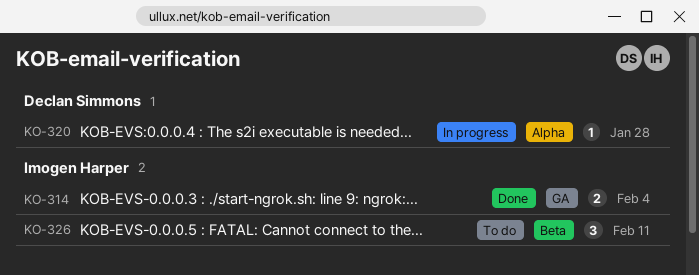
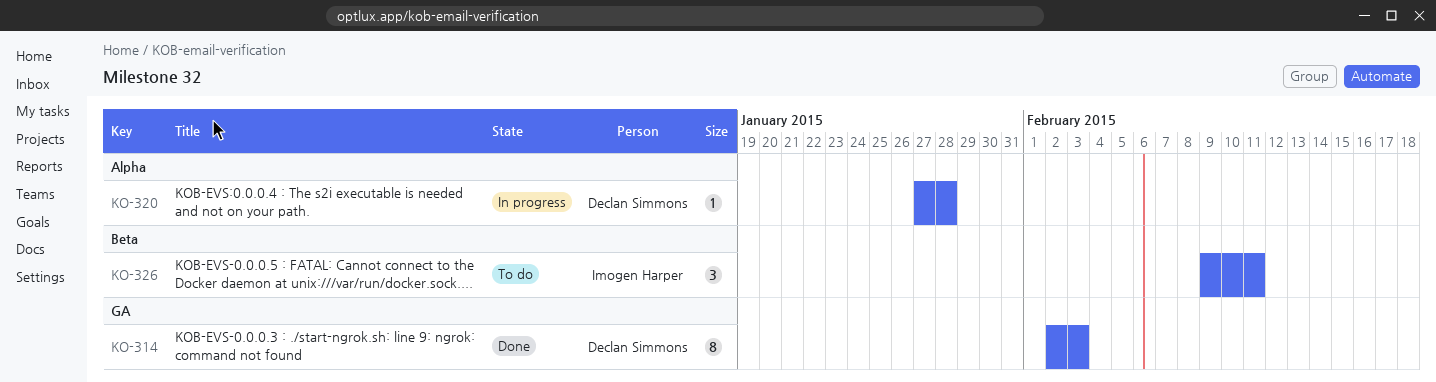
KO-314, owner: Imogen Harper -> Declan Simmons
KO-314, estimate: 2 -> 8
KO-314, due: Feb 4 -> Feb 3

